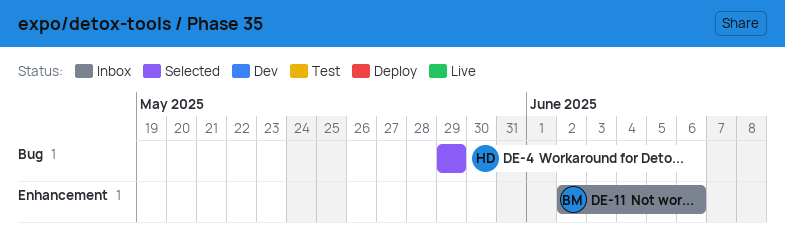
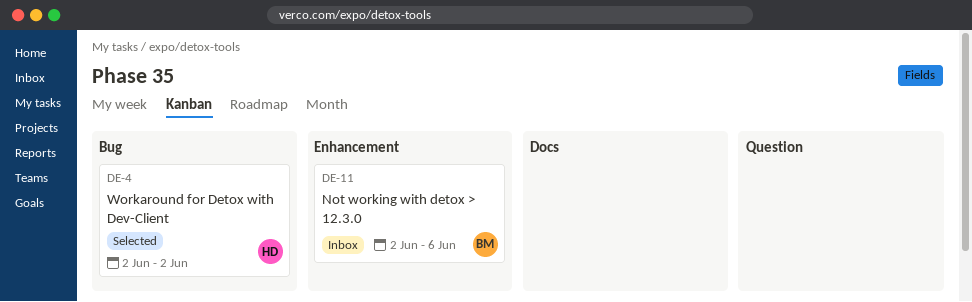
DE-4, start: May 29 -> Jun 2
DE-4, due: May 29 -> Jun 2

